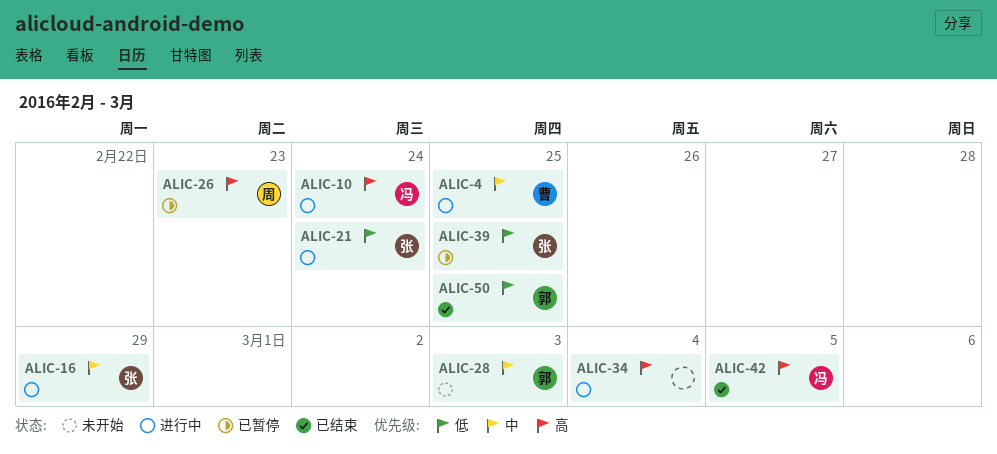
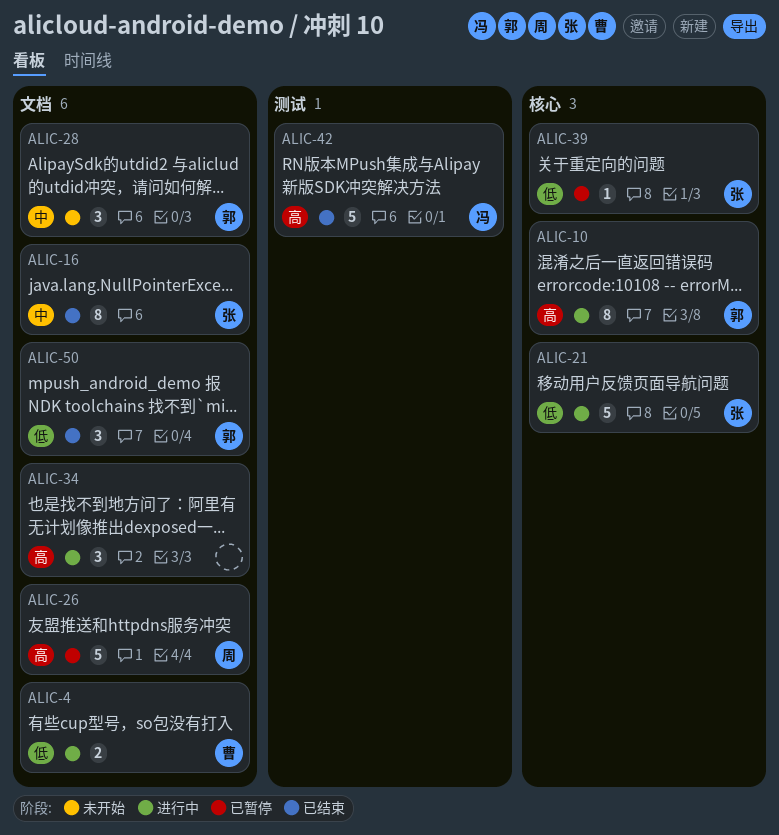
ALIC-4, priority: 中 -> 低
ALIC-10, owner: 冯 -> 郭
ALIC-16, status: 进行中 -> 已结束

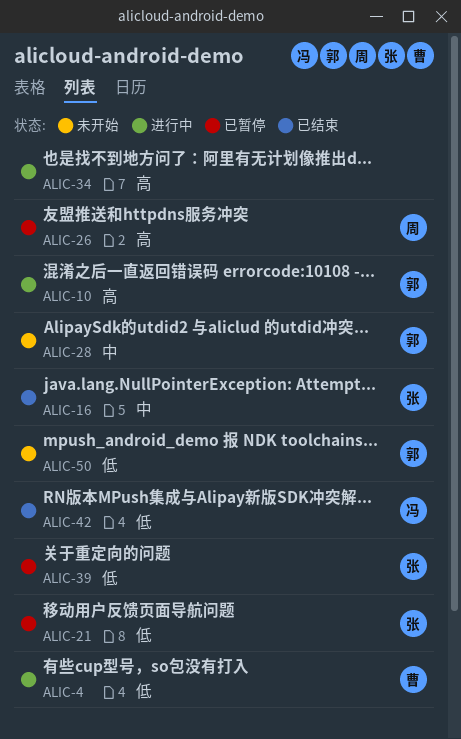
ALIC-21, status: 进行中 -> 已暂停
ALIC-42, priority: 高 -> 低
ALIC-50, status: 已结束 -> 未开始

